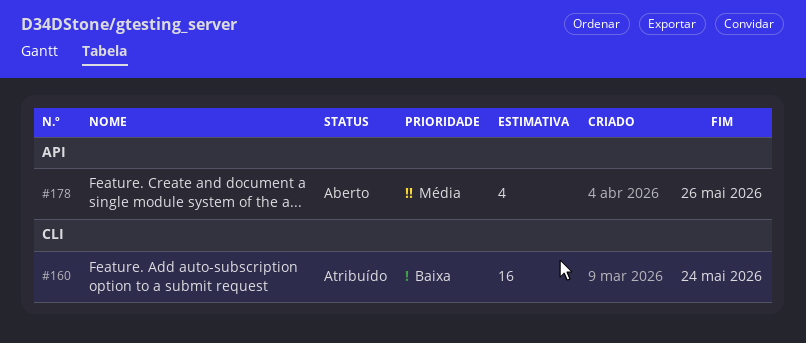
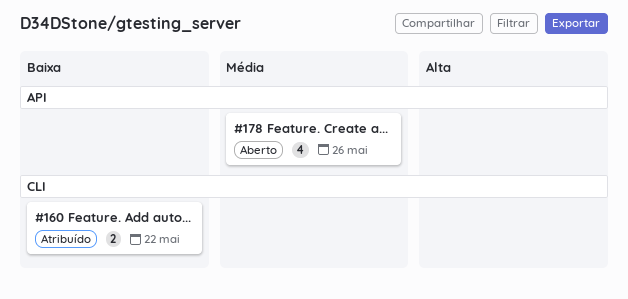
#160, estimate: 16 -> 2
#160, due: May 24 -> May 22

